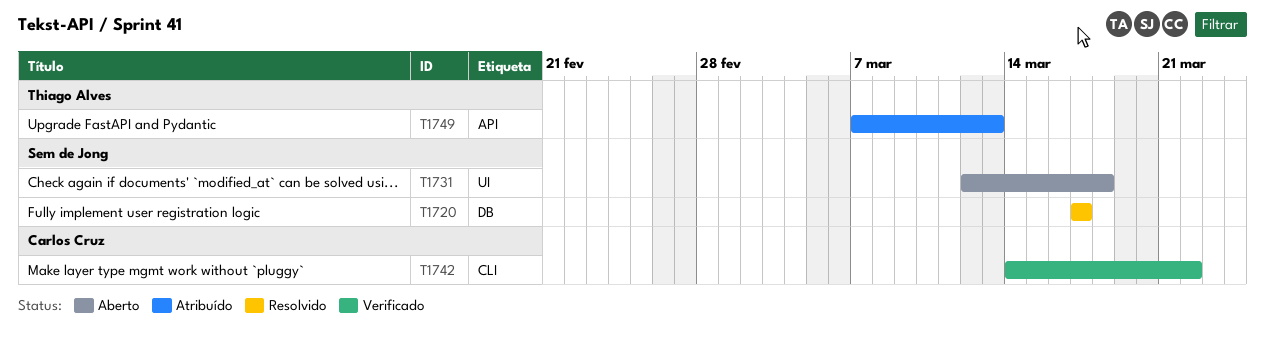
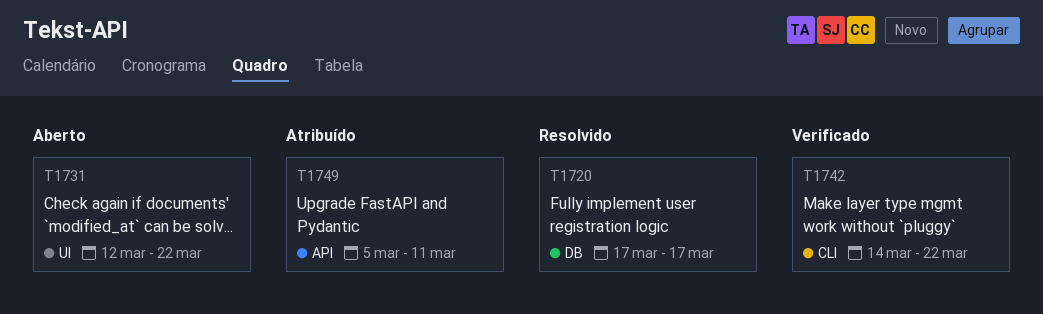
T1731, due: Mar 18 -> Mar 22
T1749, start: Mar 7 -> Mar 5
T1749, due: Mar 13 -> Mar 11

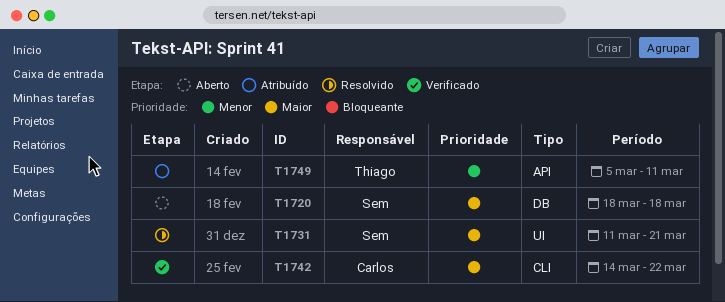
T1720, status: Resolvido -> Aberto
T1720, start: Mar 17 -> Mar 18
T1720, due: Mar 17 -> Mar 18
T1731, status: Aberto -> Resolvido
T1731, start: Mar 12 -> Mar 11
T1731, due: Mar 22 -> Mar 21

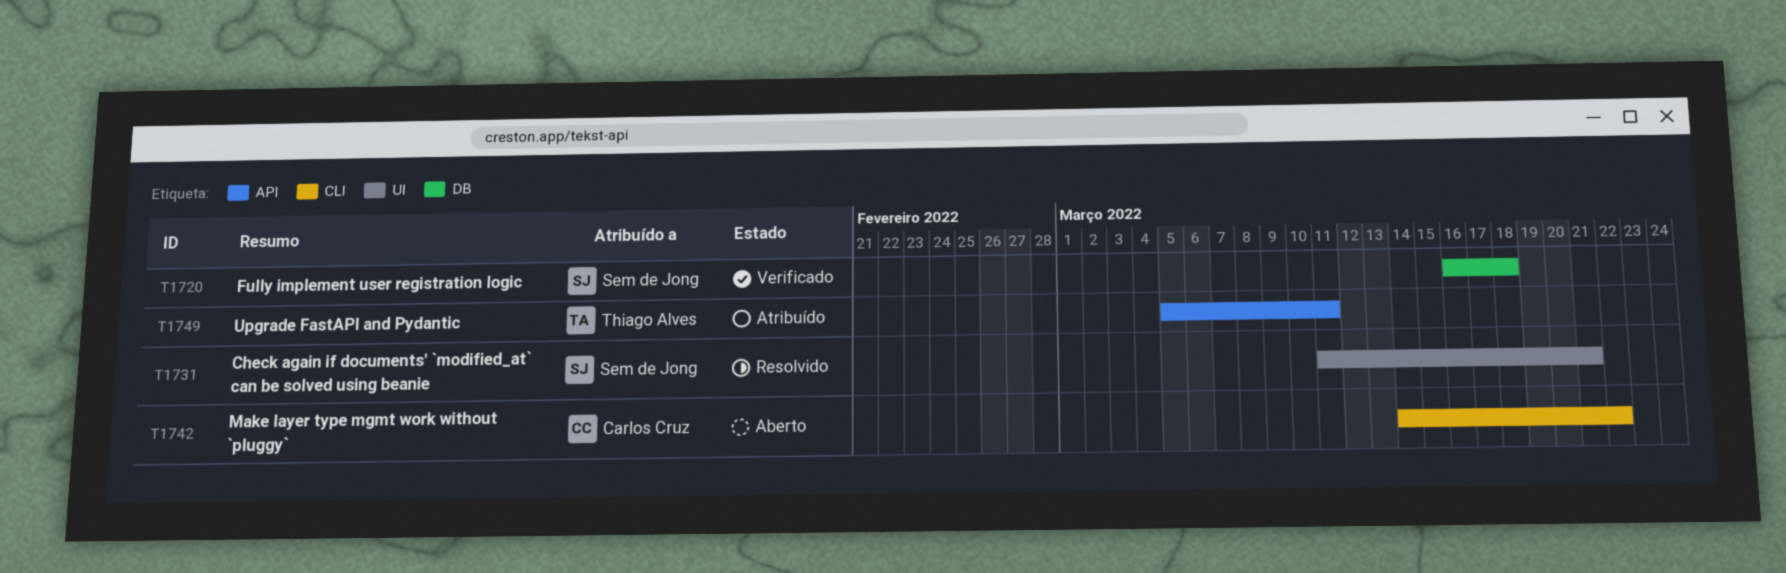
T1720, status: Aberto -> Verificado
T1720, start: Mar 18 -> Mar 16
T1742, status: Verificado -> Aberto

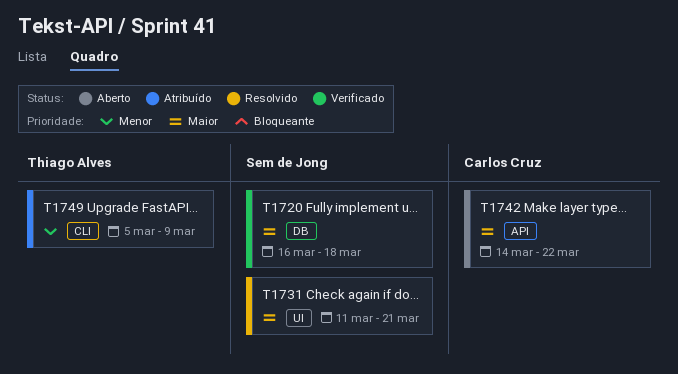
T1742, label: CLI -> API
T1749, label: API -> CLI
T1749, due: Mar 11 -> Mar 9

